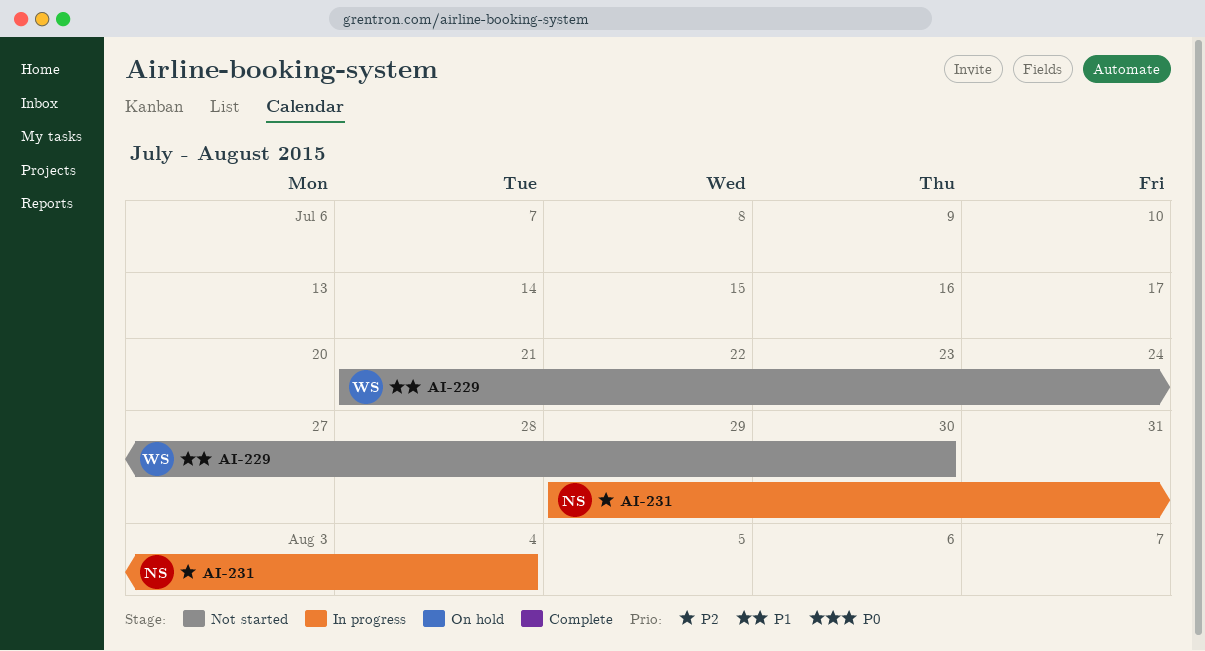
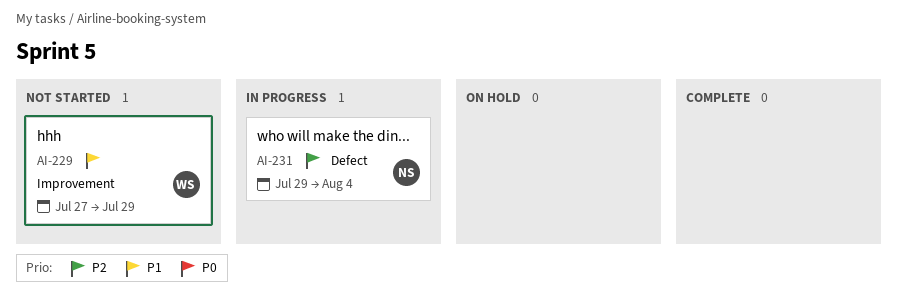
AI-229, start: Jul 21 -> Jul 27
AI-229, due: Jul 30 -> Jul 29

